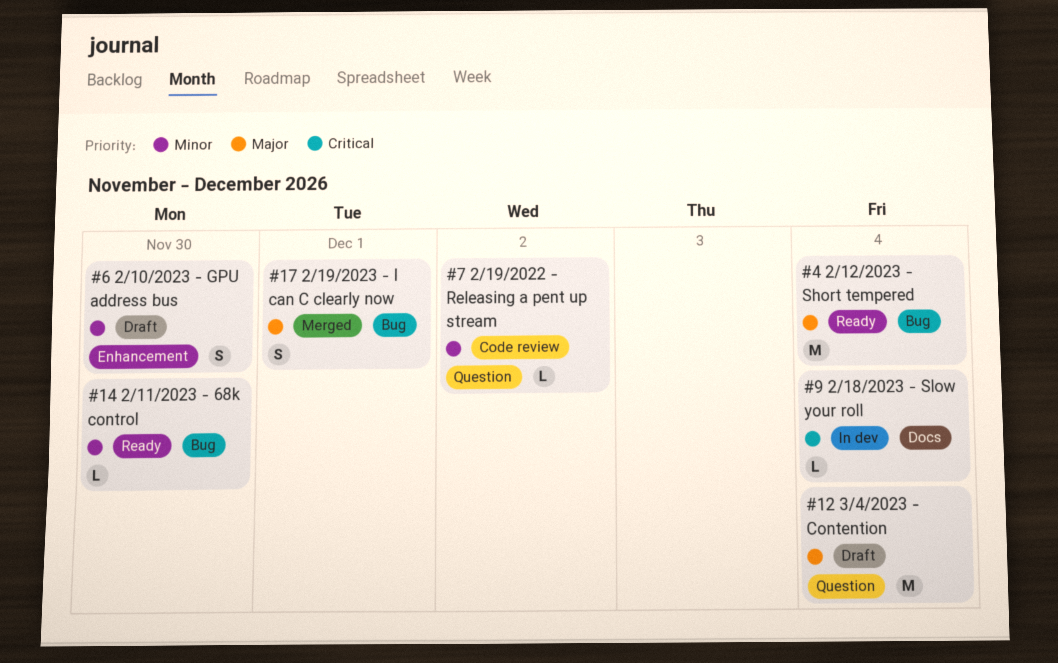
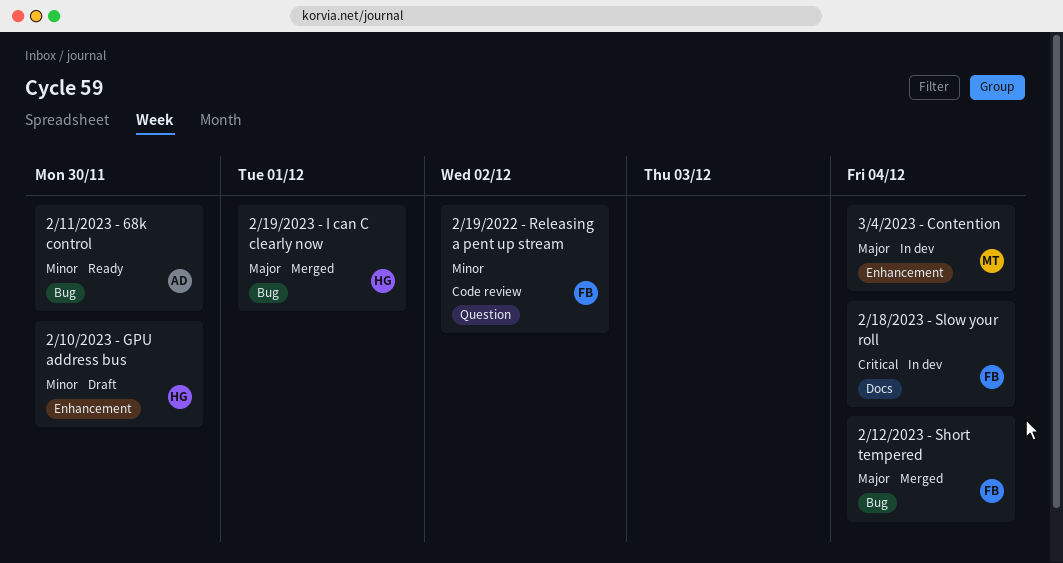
2/12/2023 - Short tempered, status: Ready -> Merged
3/4/2023 - Contention, status: Draft -> In dev
3/4/2023 - Contention, label: Question -> Enhancement

